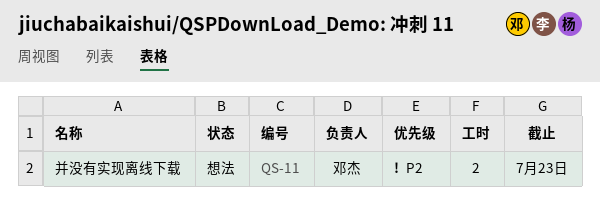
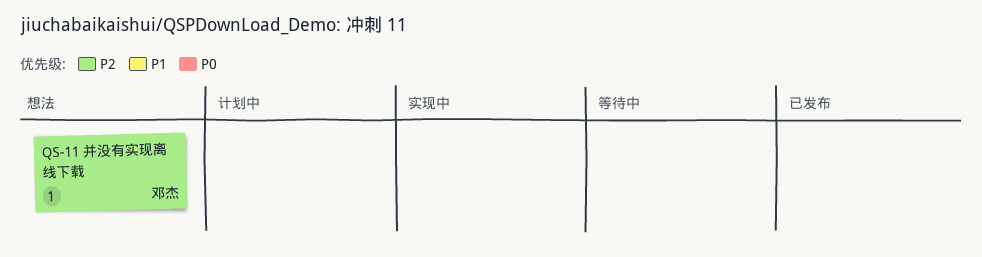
QS-11, estimate: 2 -> 1

